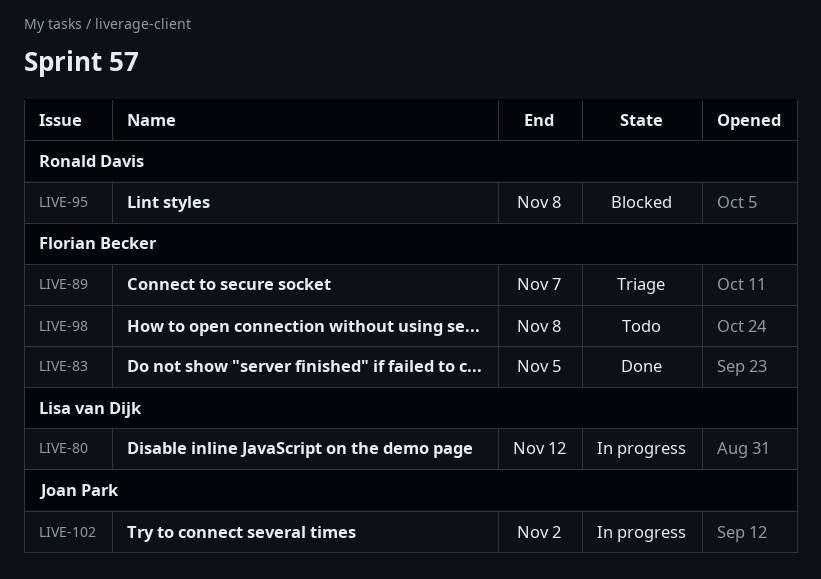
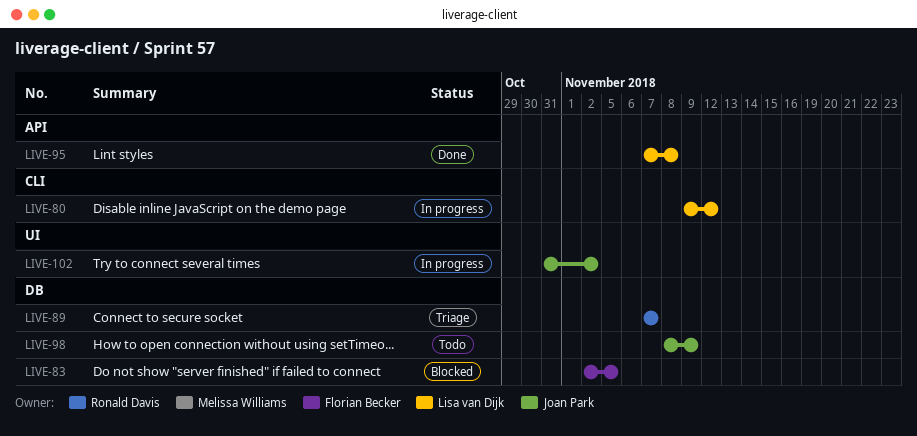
LIVE-83, status: Done -> Blocked
LIVE-89, owner: Florian Becker -> Ronald Davis
LIVE-95, status: Blocked -> Done
LIVE-95, owner: Ronald Davis -> Lisa van Dijk
LIVE-98, owner: Florian Becker -> Joan Park
LIVE-98, due: Nov 8 -> Nov 9

